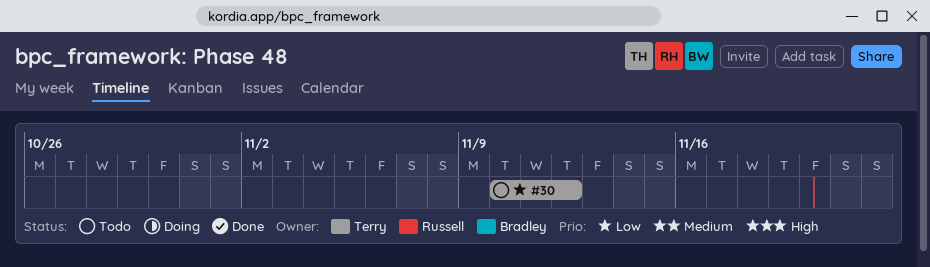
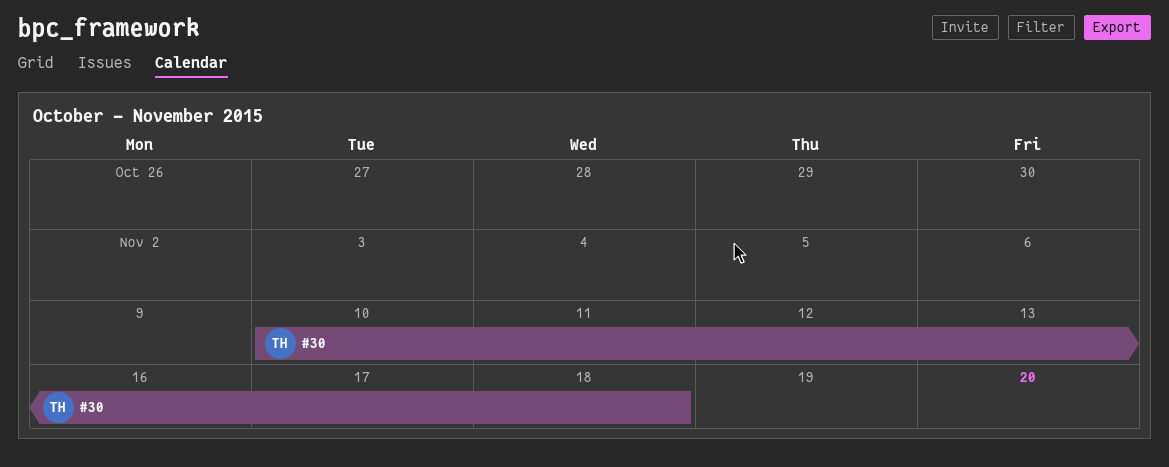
#30, due: Nov 12 -> Nov 18

